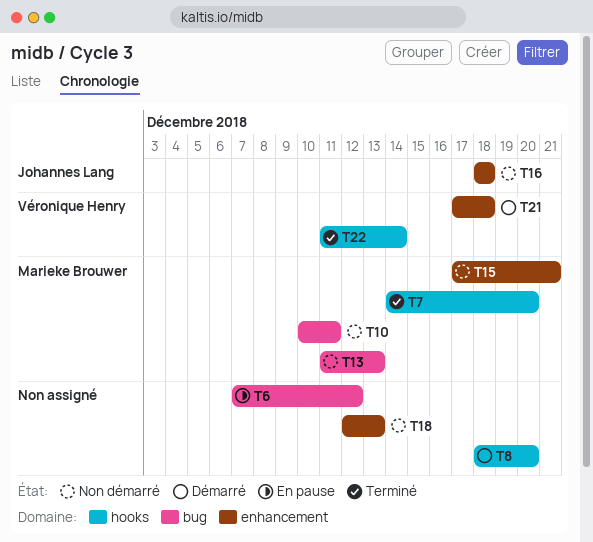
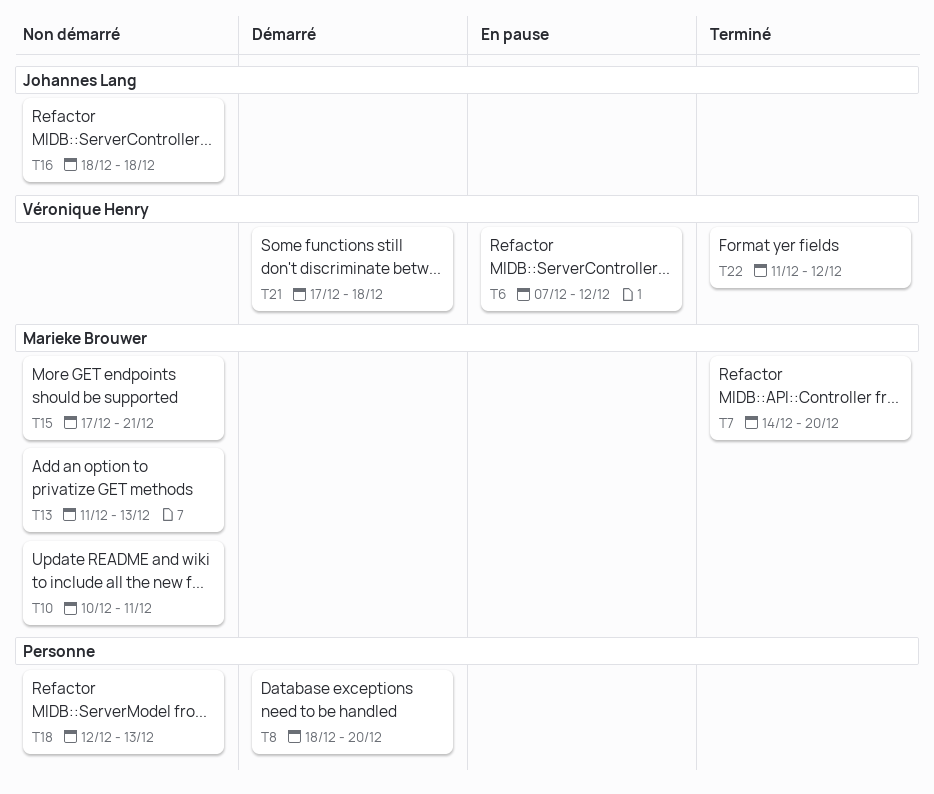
T6, owner: none -> Véronique Henry
T22, due: Dec 14 -> Dec 12

